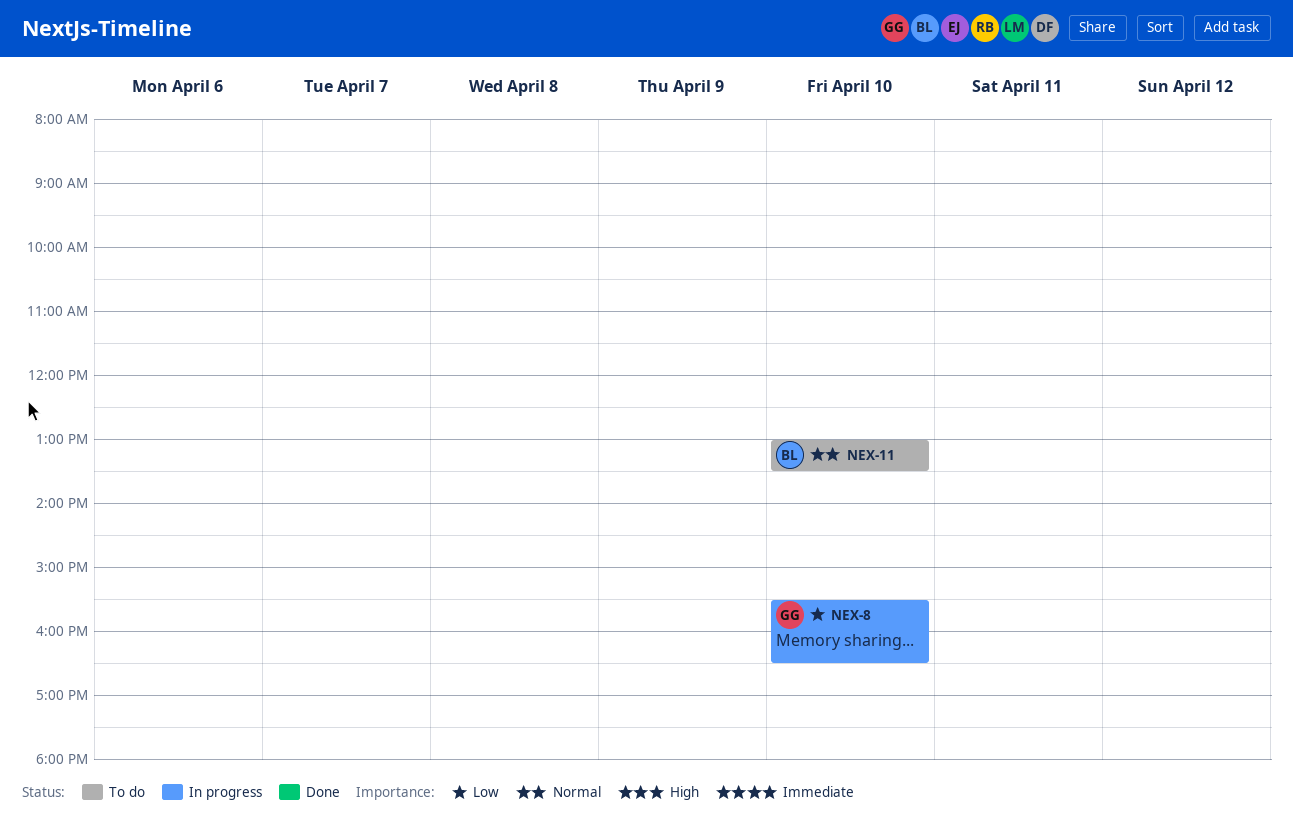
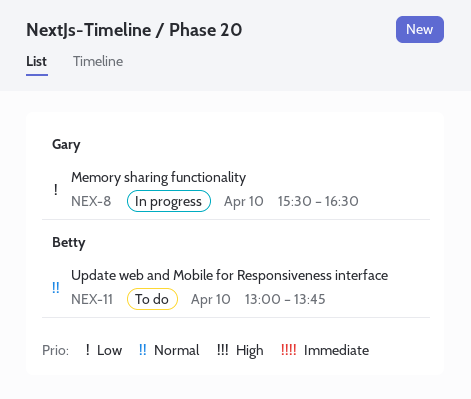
NEX-11, ends: 13:30 -> 13:45

